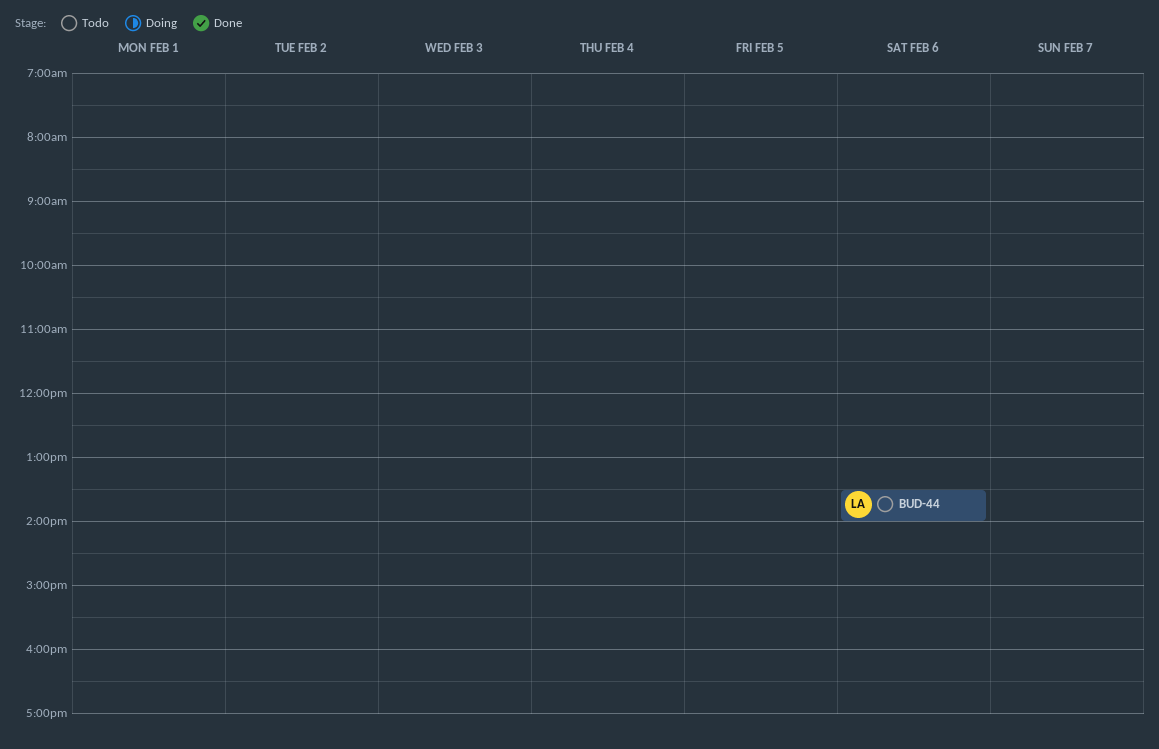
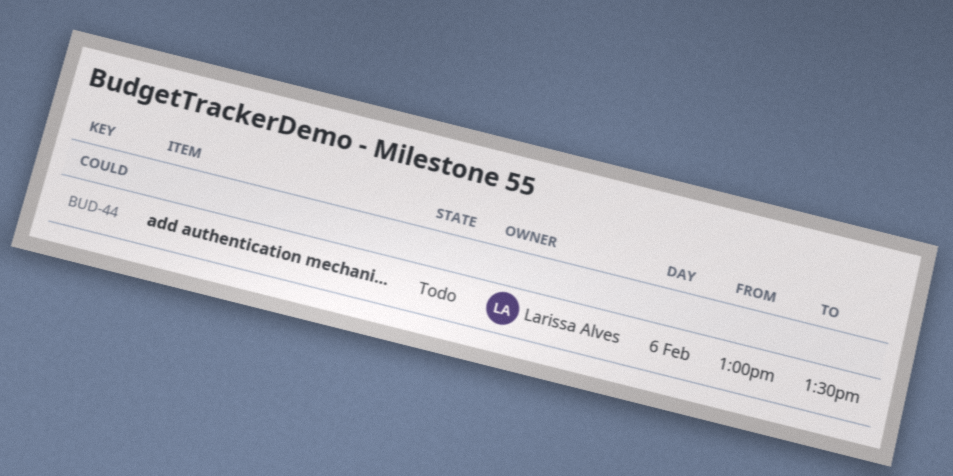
BUD-44, begins: 13:30 -> 13:00
BUD-44, ends: 14:00 -> 13:30

